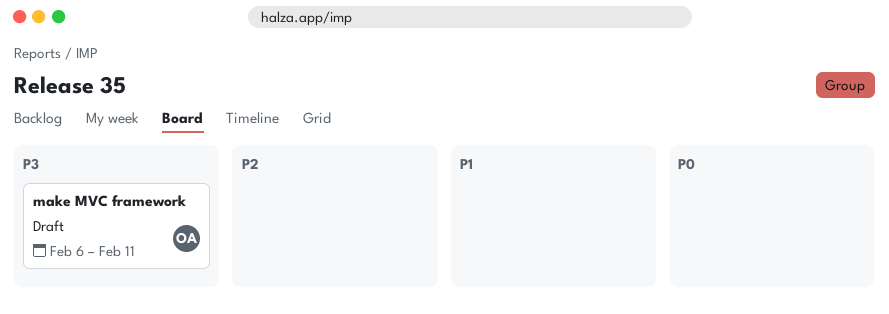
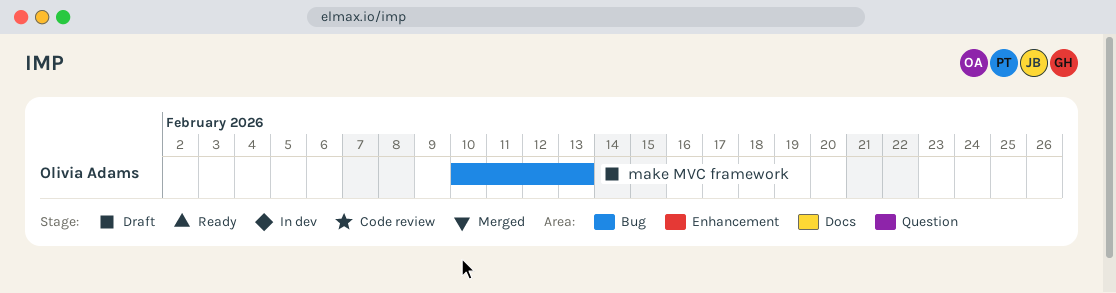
make MVC framework, start: Feb 6 -> Feb 10
make MVC framework, due: Feb 11 -> Feb 13

